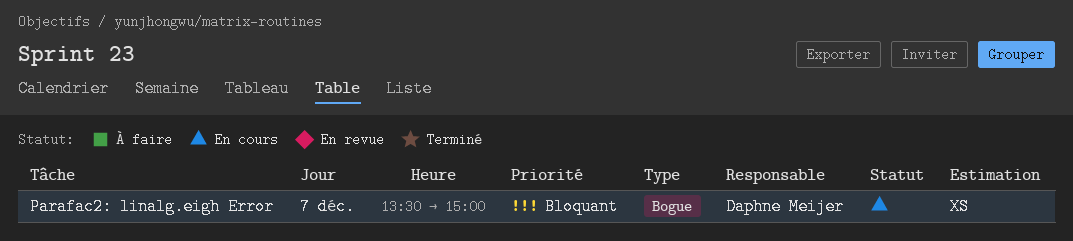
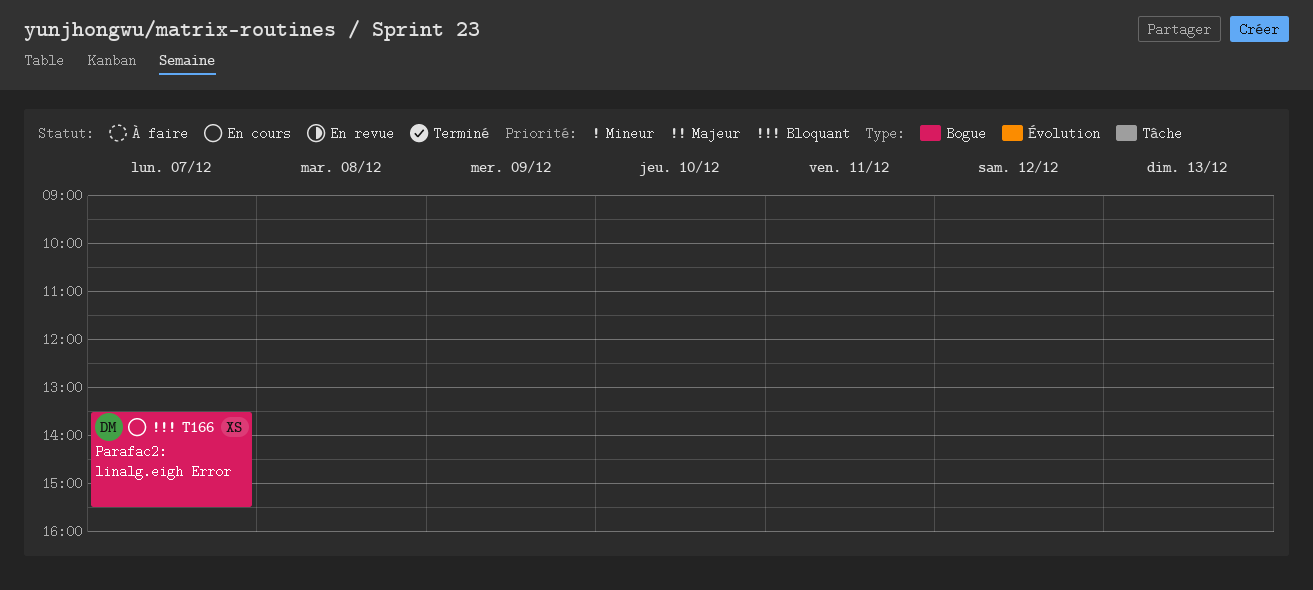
Parafac2: linalg.eigh Error, ends: 15:00 -> 15:30

